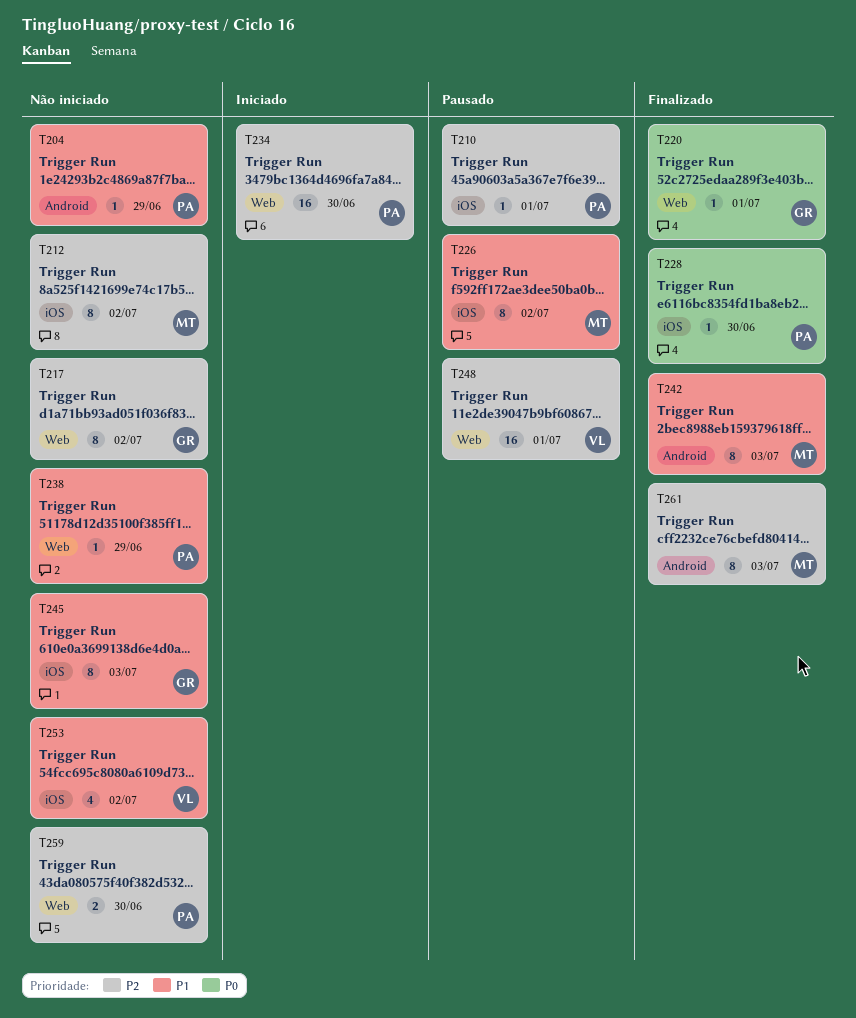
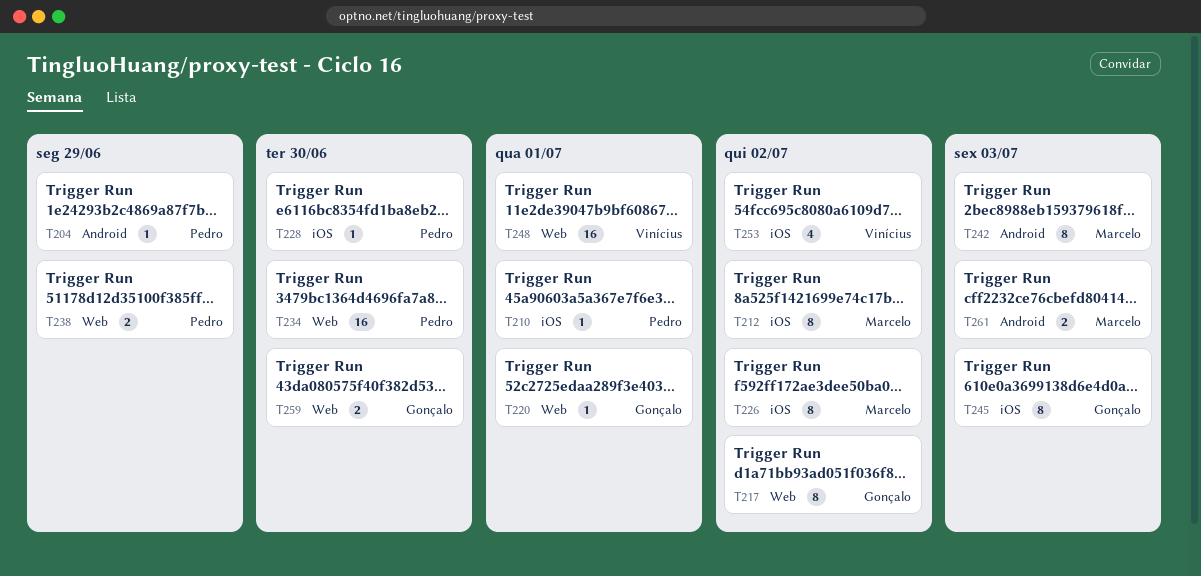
T238, estimate: 1 -> 2
T259, owner: Pedro -> Gonçalo
T261, estimate: 8 -> 2

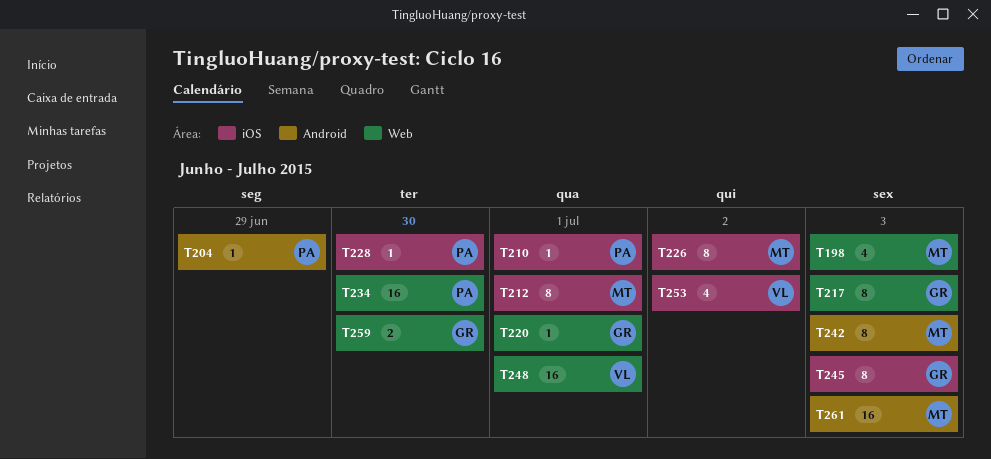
T198: none -> present
T212, due: Jul 2 -> Jul 1
T217, due: Jul 2 -> Jul 3
T238: present -> none
T261, estimate: 2 -> 16

